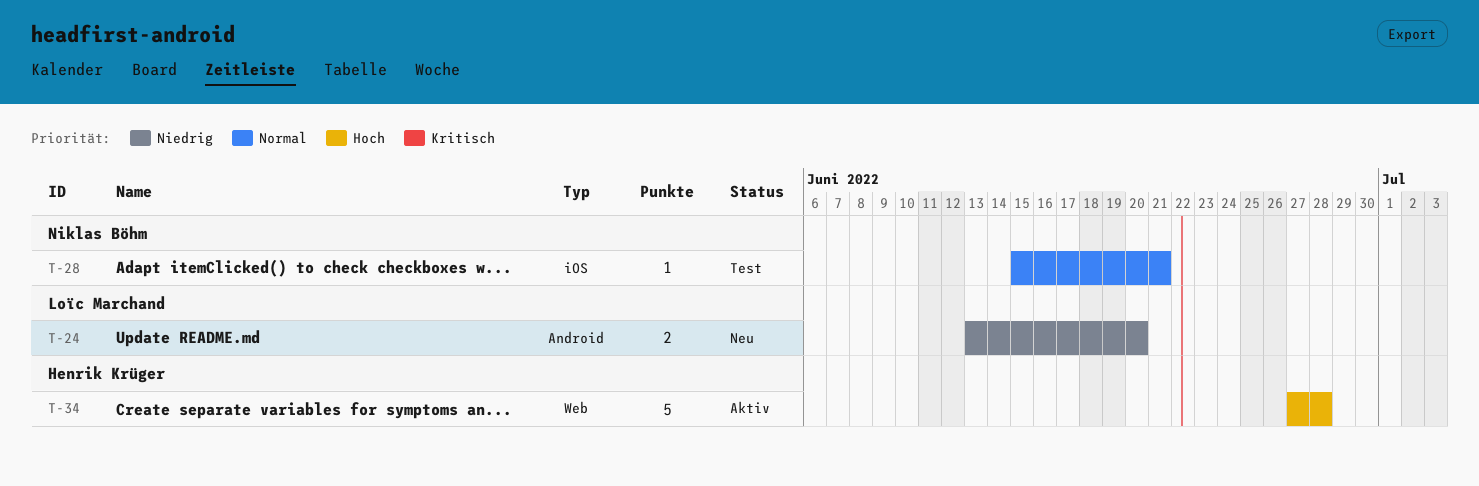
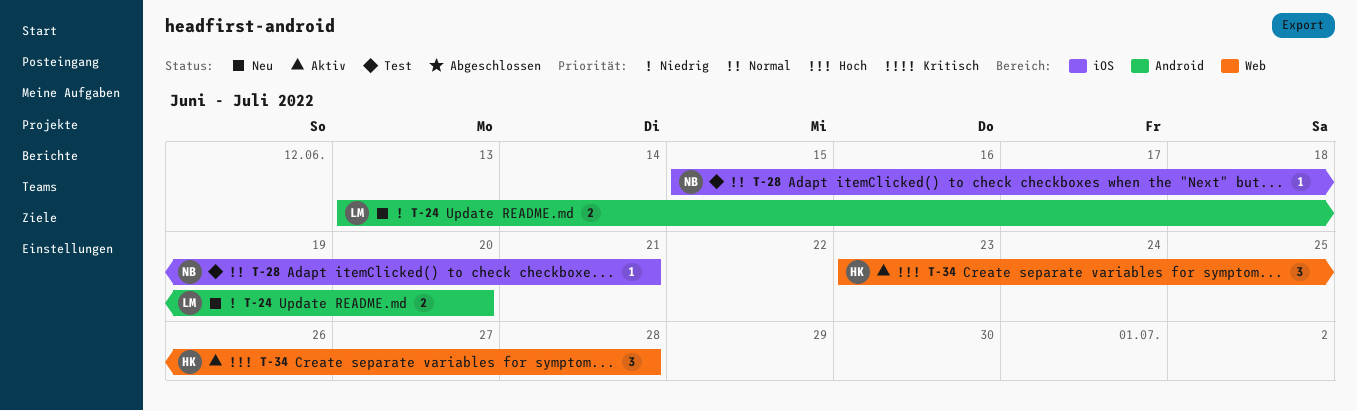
T-34, estimate: 5 -> 3
T-34, start: Jun 27 -> Jun 23

